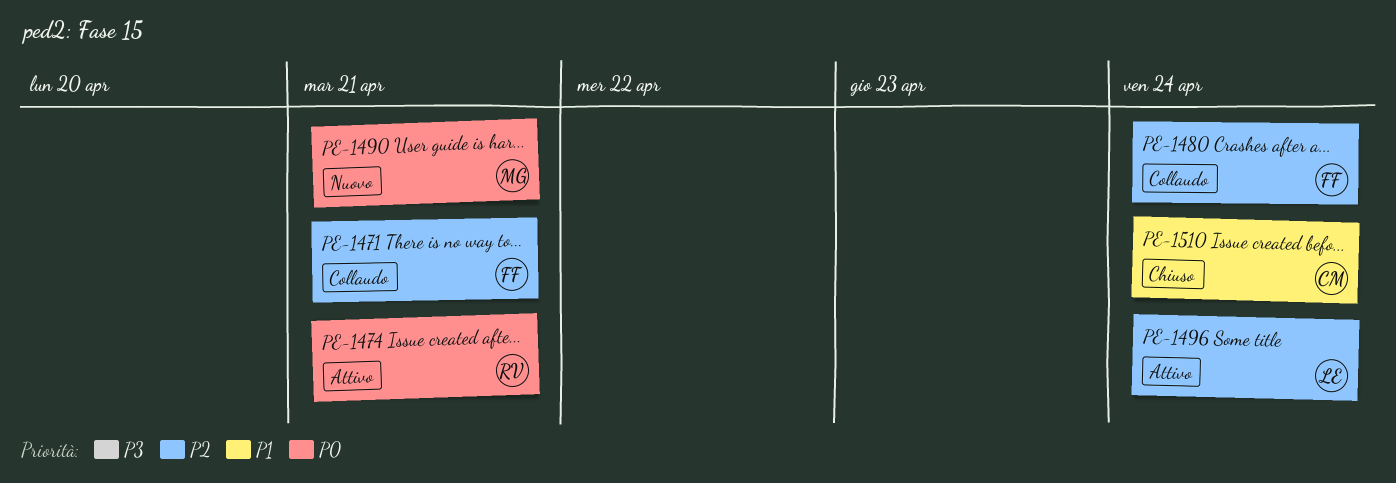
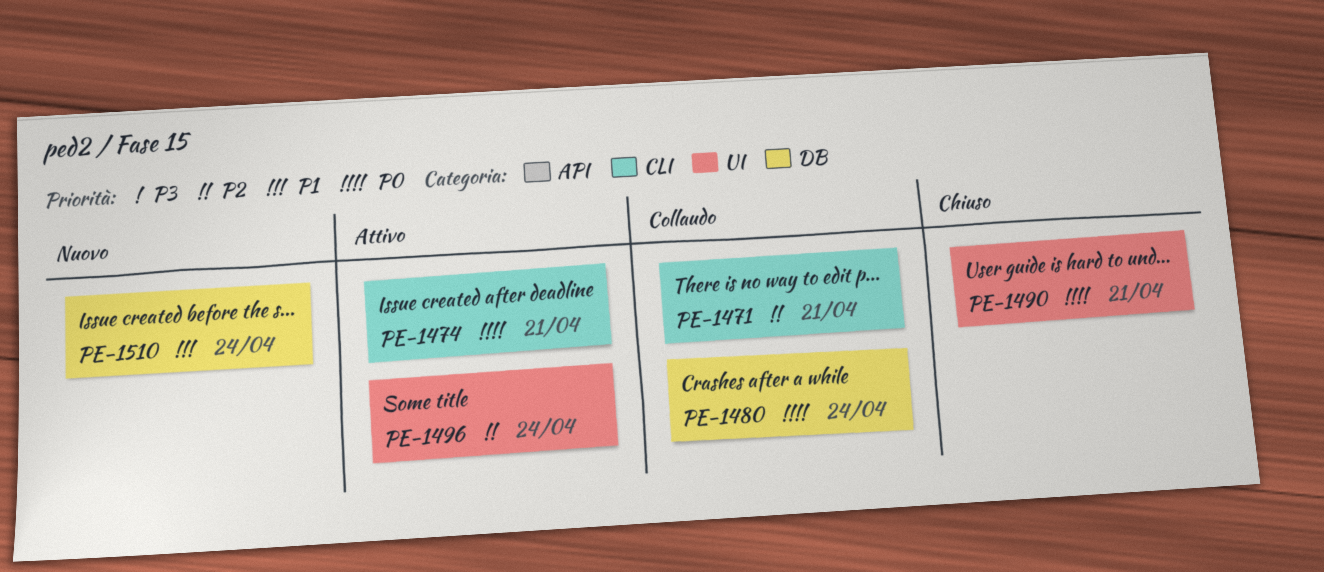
PE-1480, priority: P2 -> P0
PE-1490, status: Nuovo -> Chiuso
PE-1510, status: Chiuso -> Nuovo

